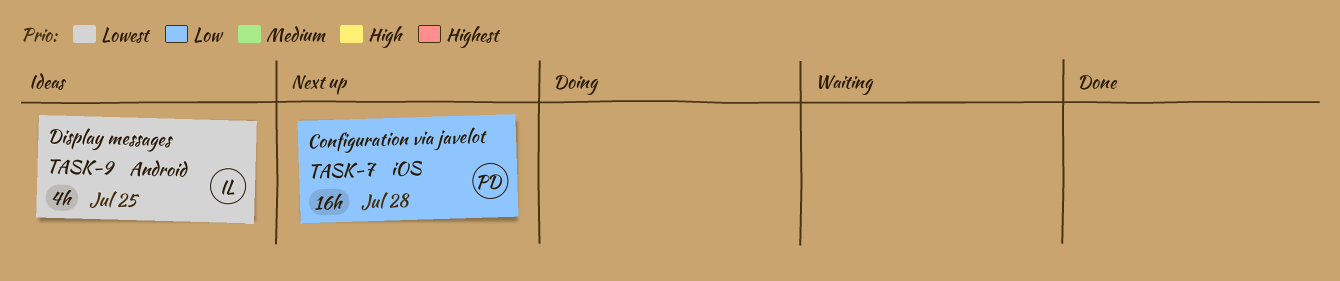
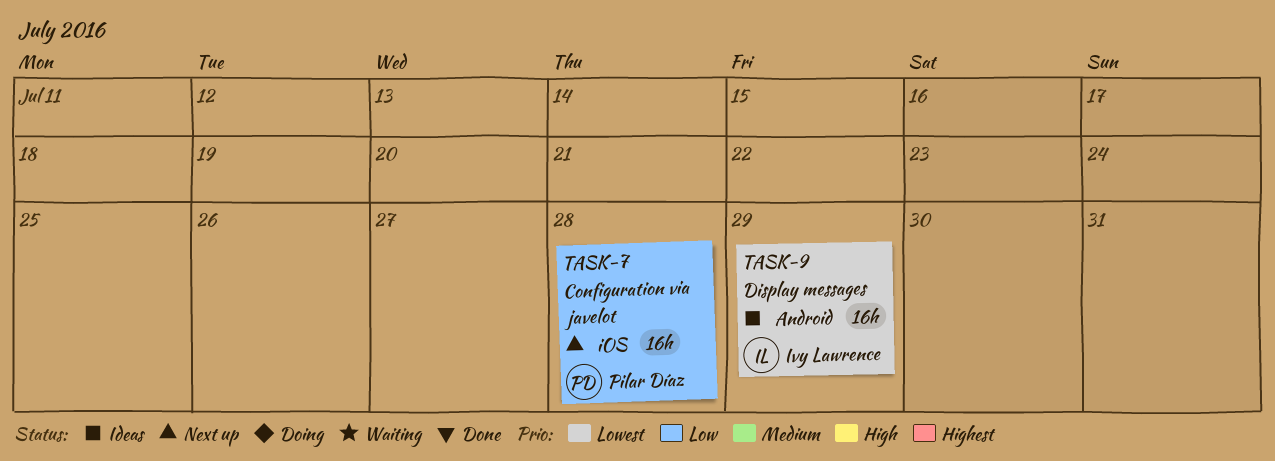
TASK-9, estimate: 4h -> 16h
TASK-9, due: Jul 25 -> Jul 29

